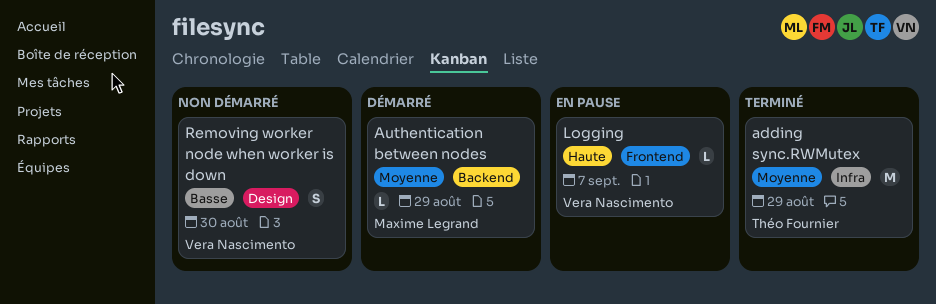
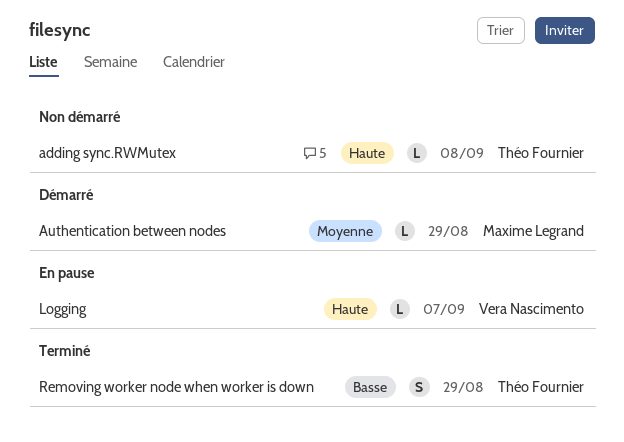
adding sync.RWMutex, status: Terminé -> Non démarré
adding sync.RWMutex, priority: Moyenne -> Haute
adding sync.RWMutex, estimate: M -> L
adding sync.RWMutex, due: Aug 29 -> Sep 8
Removing worker node when worker is down, status: Non démarré -> Terminé
Removing worker node when worker is down, owner: Vera Nascimento -> Théo Fournier
Removing worker node when worker is down, due: Aug 30 -> Aug 29

